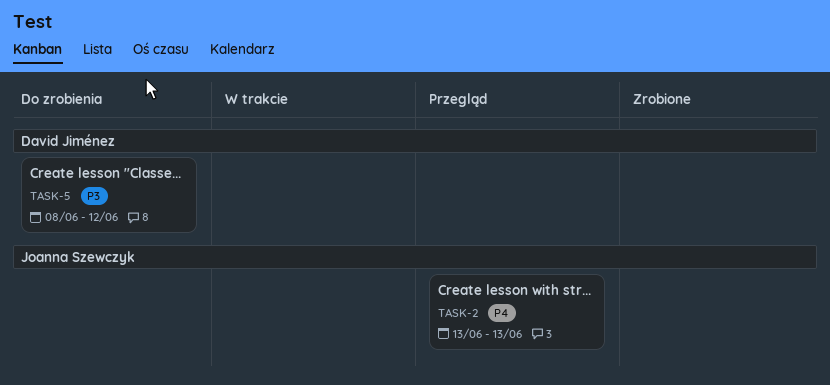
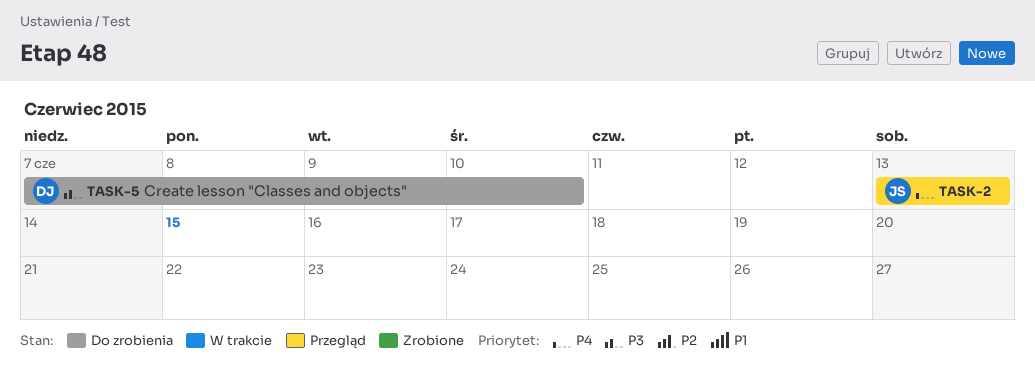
TASK-5, start: Jun 8 -> Jun 7
TASK-5, due: Jun 12 -> Jun 10

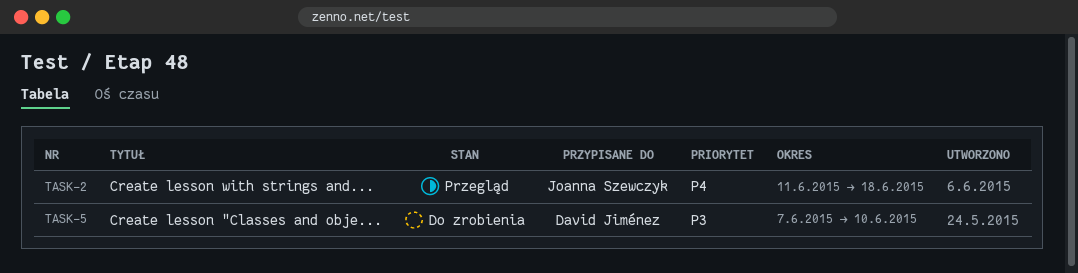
TASK-2, start: Jun 13 -> Jun 11
TASK-2, due: Jun 13 -> Jun 18

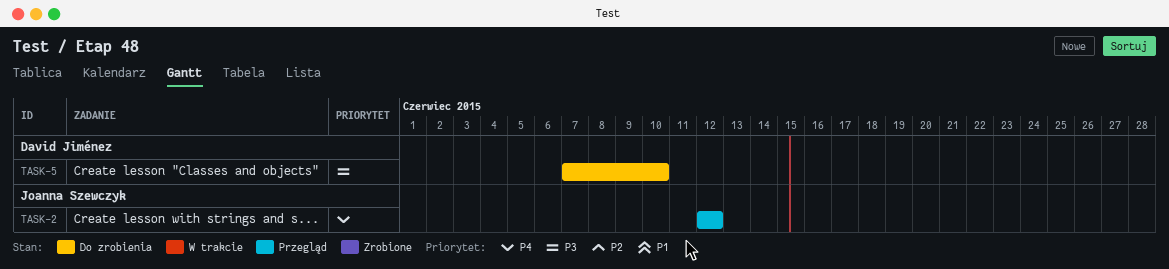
TASK-2, start: Jun 11 -> Jun 12
TASK-2, due: Jun 18 -> Jun 12

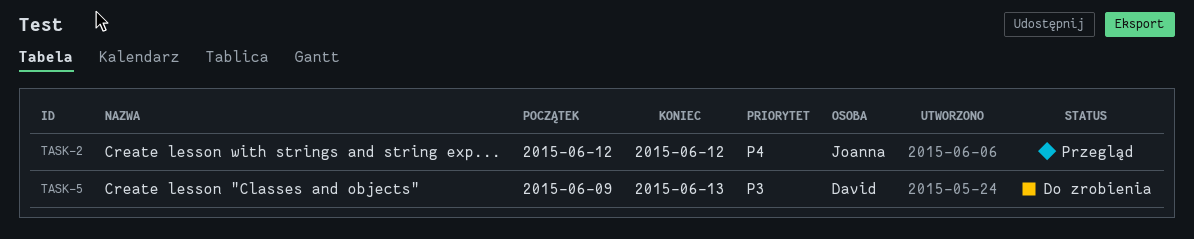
TASK-5, start: Jun 7 -> Jun 9
TASK-5, due: Jun 10 -> Jun 13

